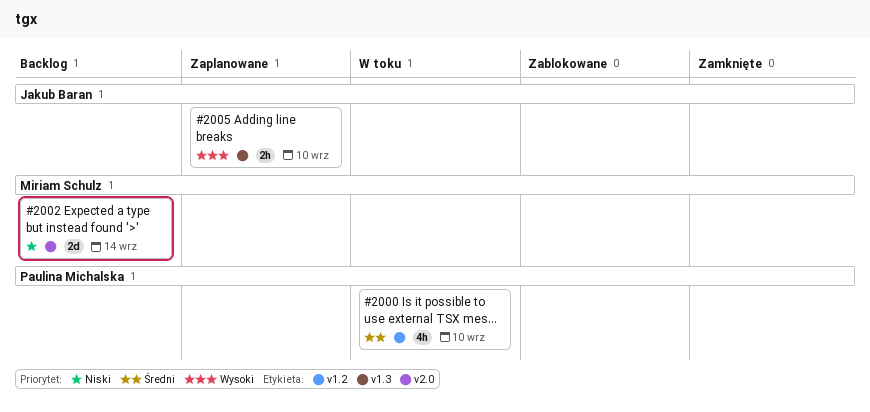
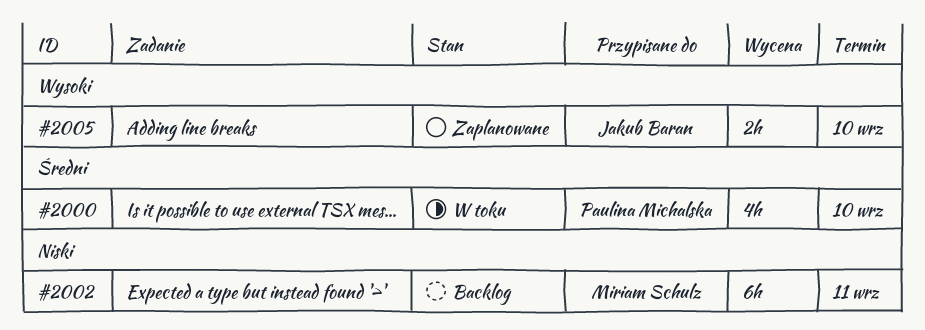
#2002, estimate: 2d -> 6h
#2002, due: Sep 14 -> Sep 11

